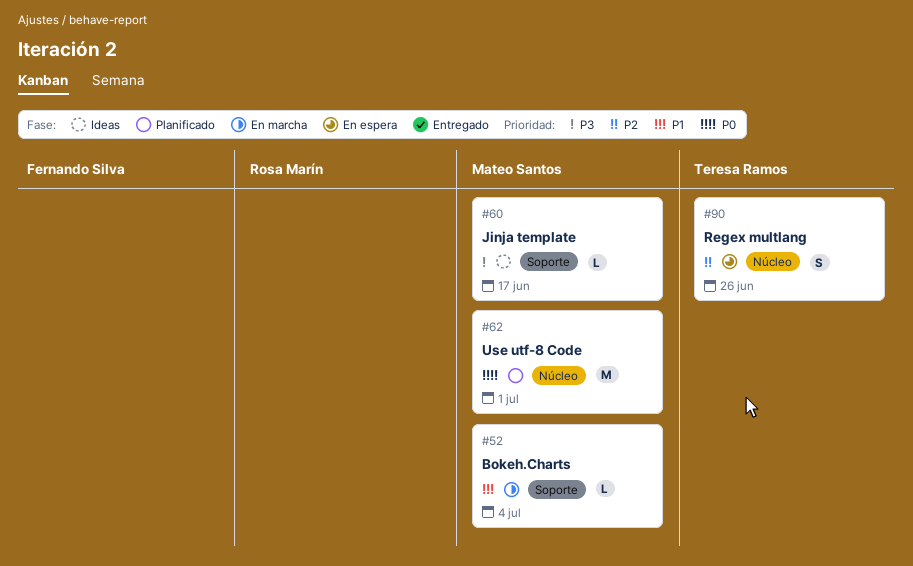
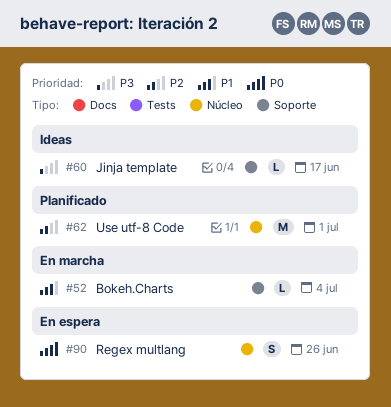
#62, priority: P0 -> P2
#90, priority: P2 -> P0

